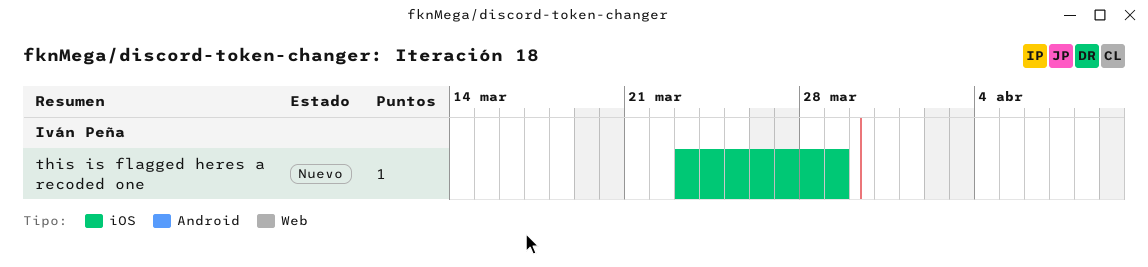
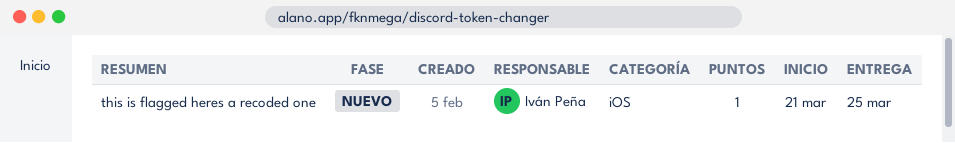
this is flagged heres a recoded one, start: Mar 23 -> Mar 21
this is flagged heres a recoded one, due: Mar 29 -> Mar 25

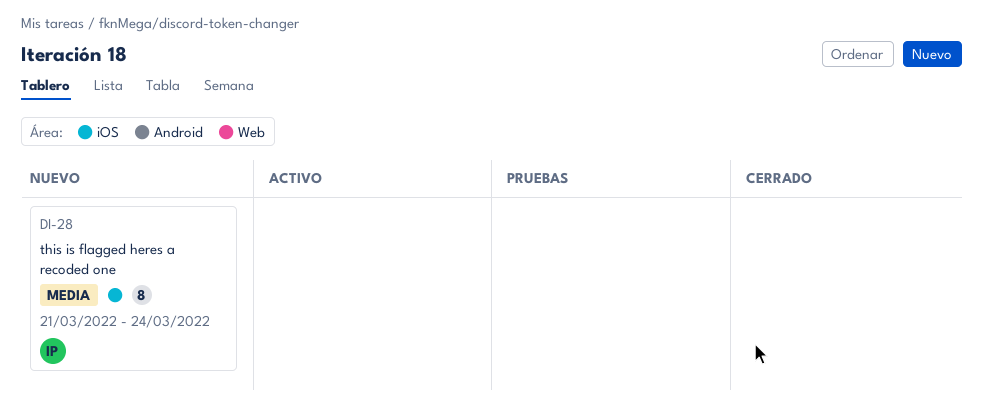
this is flagged heres a recoded one, estimate: 1 -> 8
this is flagged heres a recoded one, due: Mar 25 -> Mar 24

